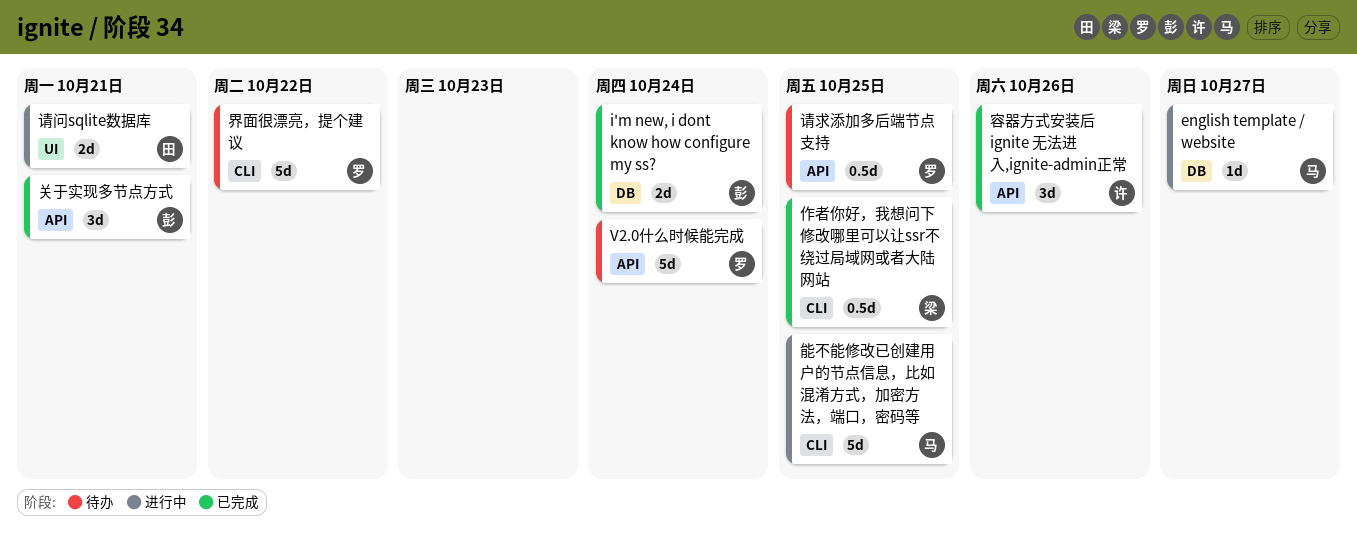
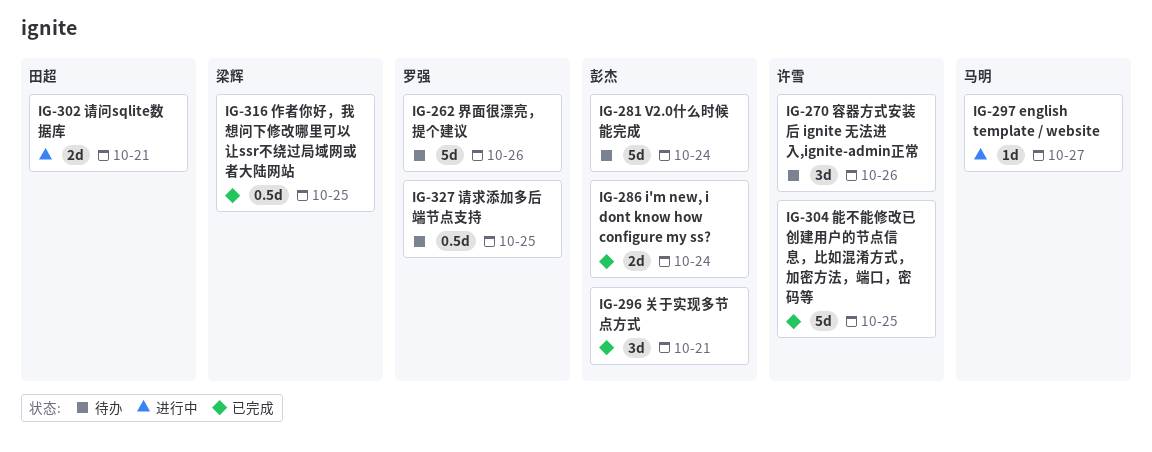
V2.0什么时候能完成, owner: 罗强 -> 彭杰
容器方式安装后 ignite 无法进入,ignite-admin正常, status: 已完成 -> 待办
界面很漂亮，提个建议, due: Oct 22 -> Oct 26
能不能修改已创建用户的节点信息，比如混淆方式，加密方法，端口，密码等, status: 进行中 -> 已完成
能不能修改已创建用户的节点信息，比如混淆方式，加密方法，端口，密码等, owner: 马明 -> 许雪

